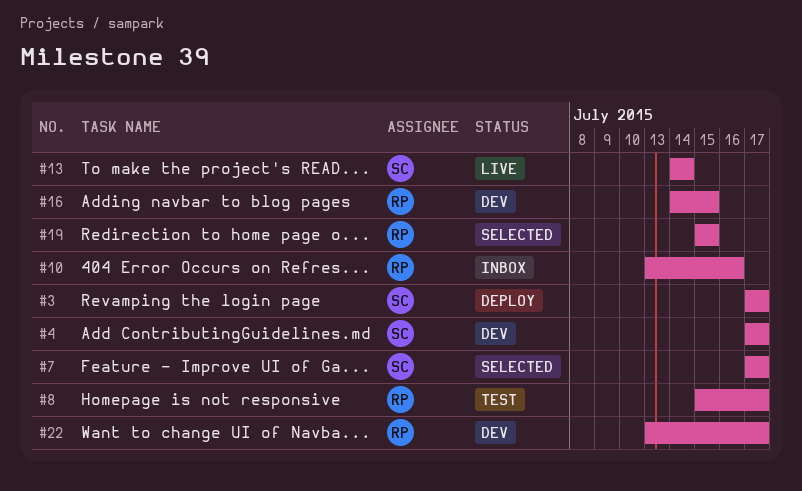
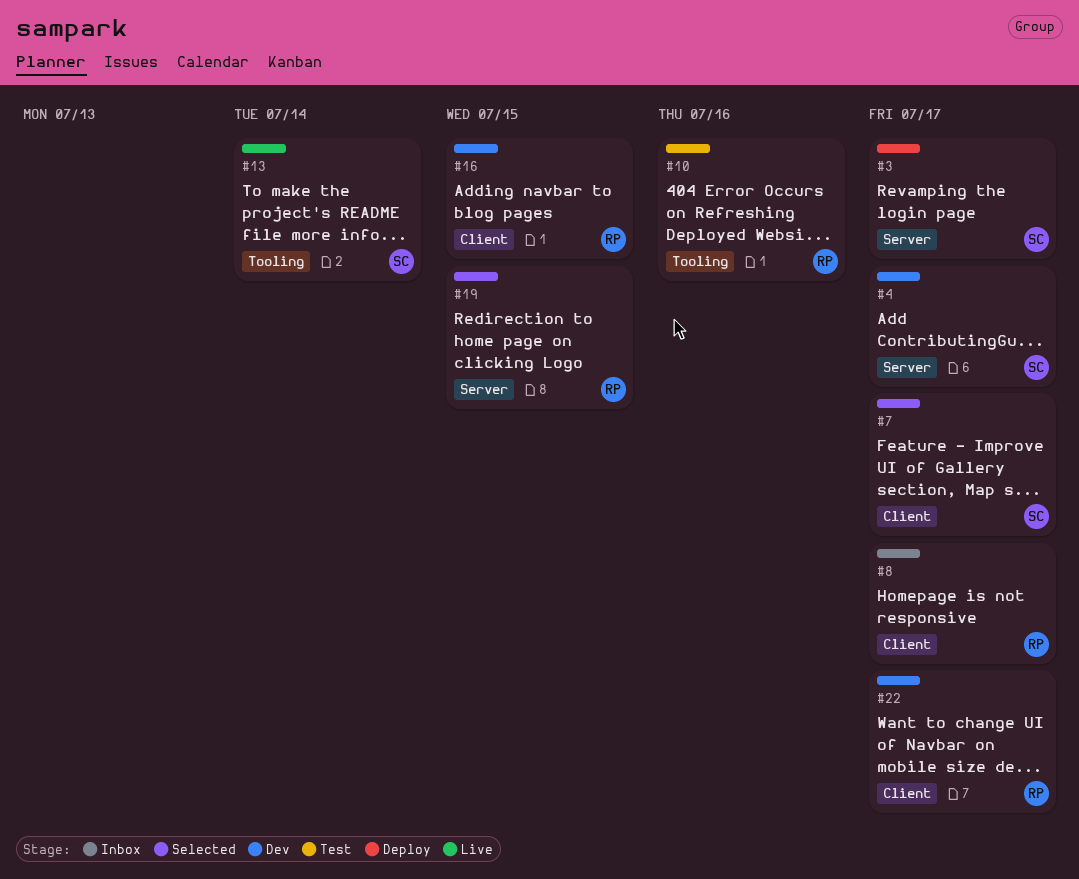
#8, status: Test -> Inbox
#10, status: Inbox -> Test

